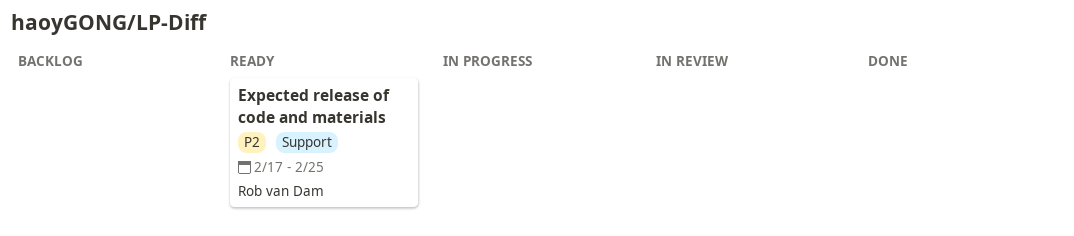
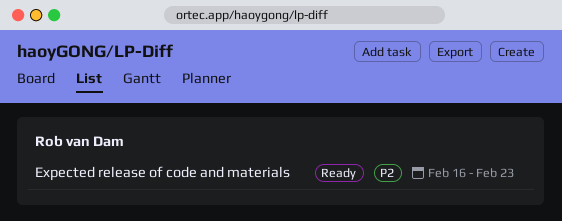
Expected release of code and materials, start: Feb 17 -> Feb 16
Expected release of code and materials, due: Feb 25 -> Feb 23

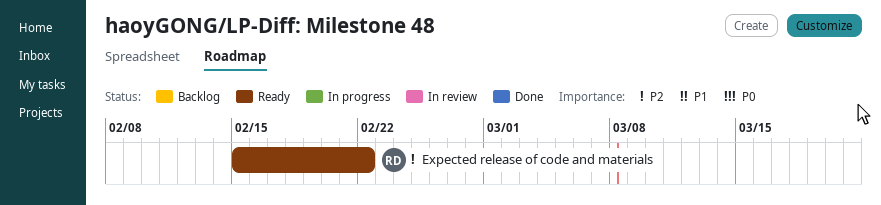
Expected release of code and materials, start: Feb 16 -> Feb 15
Expected release of code and materials, due: Feb 23 -> Feb 22

